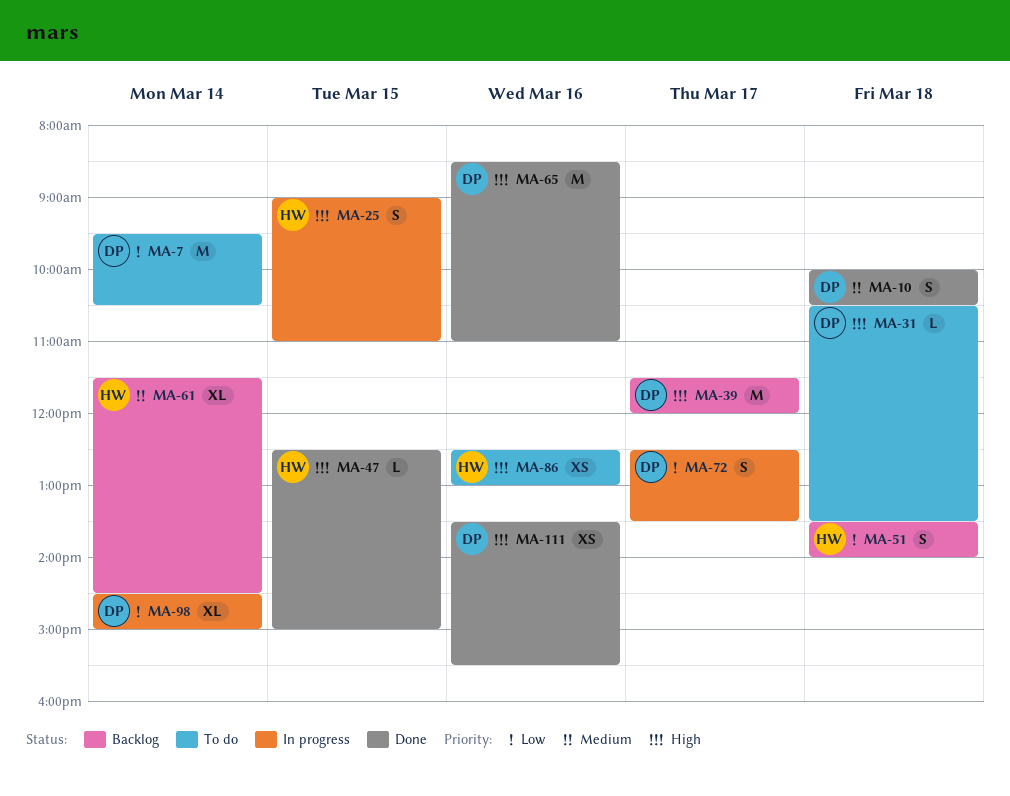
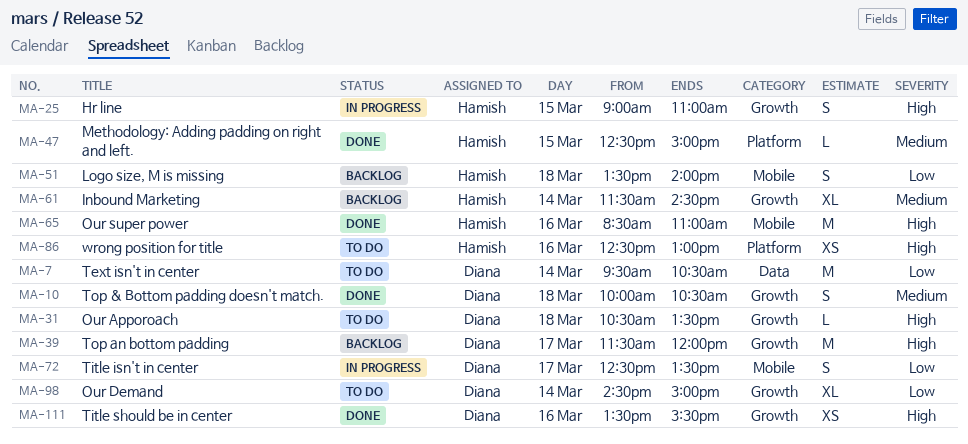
MA-47, priority: High -> Medium
MA-65, owner: Diana -> Hamish
MA-98, status: In progress -> To do

